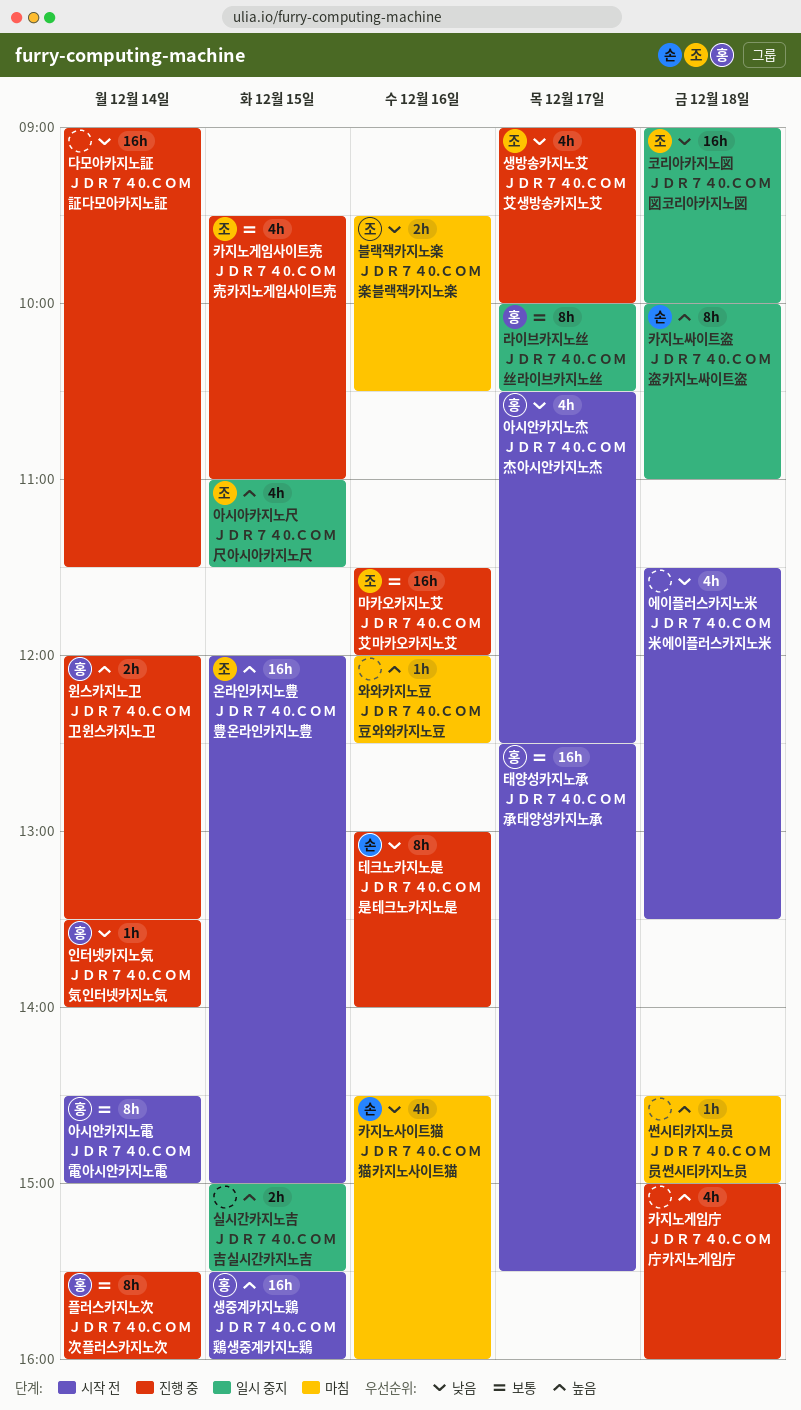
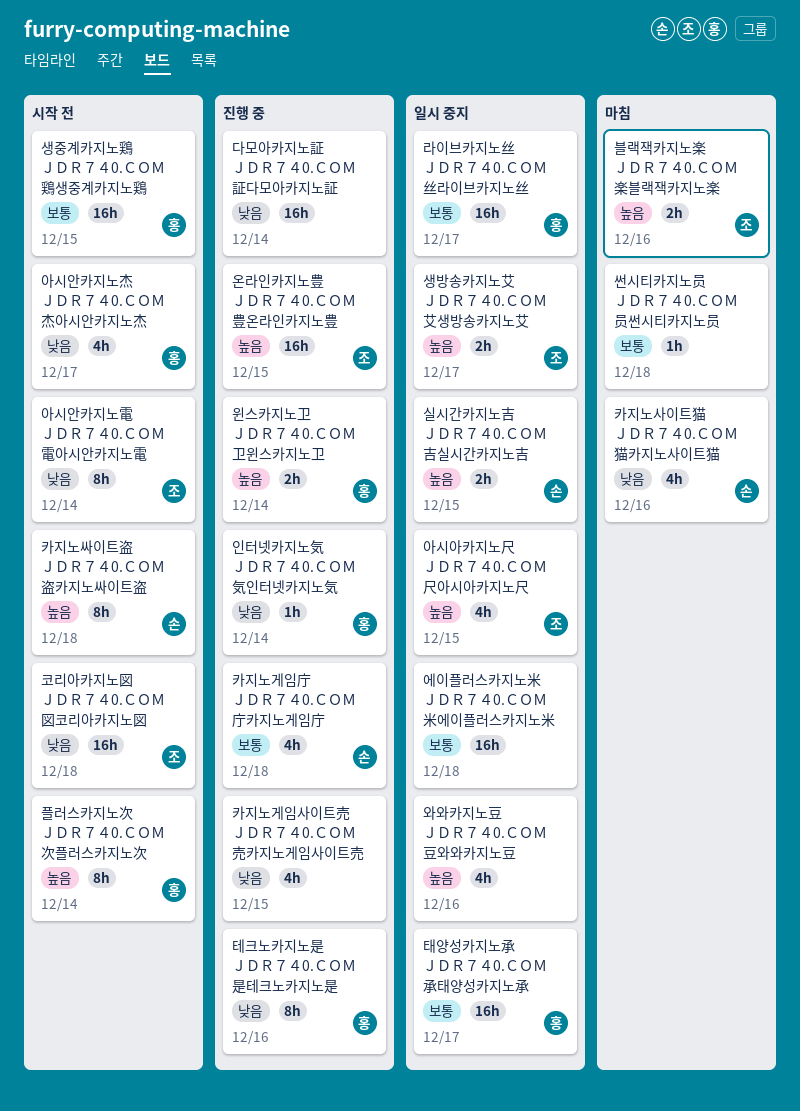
라이브카지노丝 ＪＤＲ７４0.ＣＯＭ 丝라이브카지노丝, estimate: 8h -> 16h
마카오카지노艾 ＪＤＲ７４0.ＣＯＭ 艾마카오카지노艾: present -> none
블랙잭카지노楽 ＪＤＲ７４0.ＣＯＭ 楽블랙잭카지노楽, priority: 낮음 -> 높음
생방송카지노艾 ＪＤＲ７４0.ＣＯＭ 艾생방송카지노艾, status: 진행 중 -> 일시 중지
생방송카지노艾 ＪＤＲ７４0.ＣＯＭ 艾생방송카지노艾, priority: 낮음 -> 높음
생방송카지노艾 ＪＤＲ７４0.ＣＯＭ 艾생방송카지노艾, estimate: 4h -> 2h
생중계카지노鶏 ＪＤＲ７４0.ＣＯＭ 鶏생중계카지노鶏, priority: 높음 -> 보통
실시간카지노吉 ＪＤＲ７４0.ＣＯＭ 吉실시간카지노吉, owner: none -> 손
썬시티카지노员 ＪＤＲ７４0.ＣＯＭ 员썬시티카지노员, priority: 높음 -> 보통
아시안카지노電 ＪＤＲ７４0.ＣＯＭ 電아시안카지노電, owner: 홍 -> 조
아시안카지노電 ＪＤＲ７４0.ＣＯＭ 電아시안카지노電, priority: 보통 -> 낮음
에이플러스카지노米 ＪＤＲ７４0.ＣＯＭ 米에이플러스카지노米, status: 시작 전 -> 일시 중지
에이플러스카지노米 ＪＤＲ７４0.ＣＯＭ 米에이플러스카지노米, priority: 낮음 -> 보통
에이플러스카지노米 ＪＤＲ７４0.ＣＯＭ 米에이플러스카지노米, estimate: 4h -> 16h
온라인카지노豊 ＪＤＲ７４0.ＣＯＭ 豊온라인카지노豊, status: 시작 전 -> 진행 중
와와카지노豆 ＪＤＲ７４0.ＣＯＭ 豆와와카지노豆, status: 마침 -> 일시 중지
와와카지노豆 ＪＤＲ７４0.ＣＯＭ 豆와와카지노豆, estimate: 1h -> 4h
카지노게임庁 ＪＤＲ７４0.ＣＯＭ 庁카지노게임庁, owner: none -> 손
카지노게임庁 ＪＤＲ７４0.ＣＯＭ 庁카지노게임庁, priority: 높음 -> 보통
카지노게임사이트売 ＪＤＲ７４0.ＣＯＭ 売카지노게임사이트売, owner: 조 -> none
카지노게임사이트売 ＪＤＲ７４0.ＣＯＭ 売카지노게임사이트売, priority: 보통 -> 낮음
카지노싸이트盗 ＪＤＲ７４0.ＣＯＭ 盗카지노싸이트盗, status: 일시 중지 -> 시작 전
코리아카지노図 ＪＤＲ７４0.ＣＯＭ 図코리아카지노図, status: 일시 중지 -> 시작 전
태양성카지노承 ＪＤＲ７４0.ＣＯＭ 承태양성카지노承, status: 시작 전 -> 일시 중지
테크노카지노是 ＪＤＲ７４0.ＣＯＭ 是테크노카지노是, owner: 손 -> 홍
플러스카지노次 ＪＤＲ７４0.ＣＯＭ 次플러스카지노次, status: 진행 중 -> 시작 전
플러스카지노次 ＪＤＲ７４0.ＣＯＭ 次플러스카지노次, priority: 보통 -> 높음

